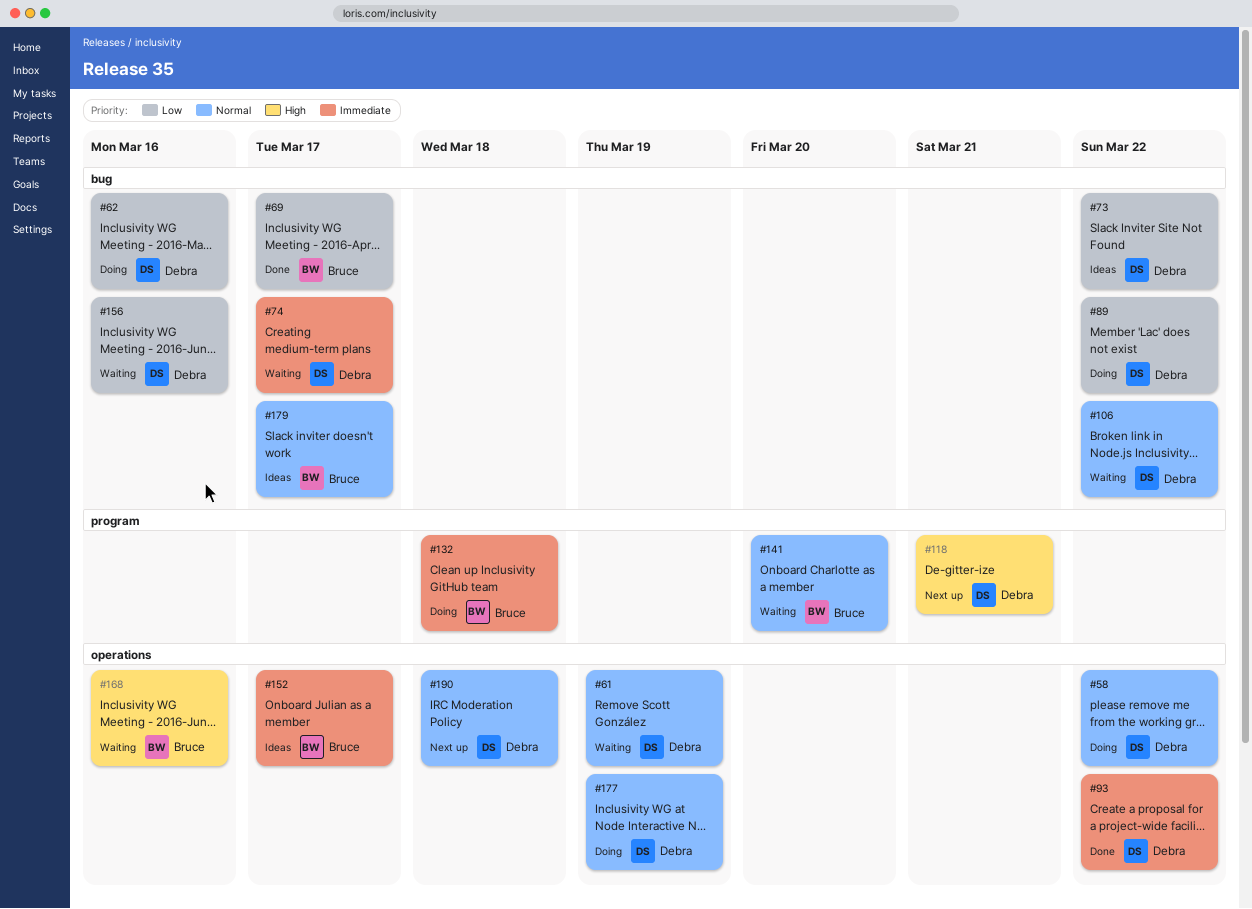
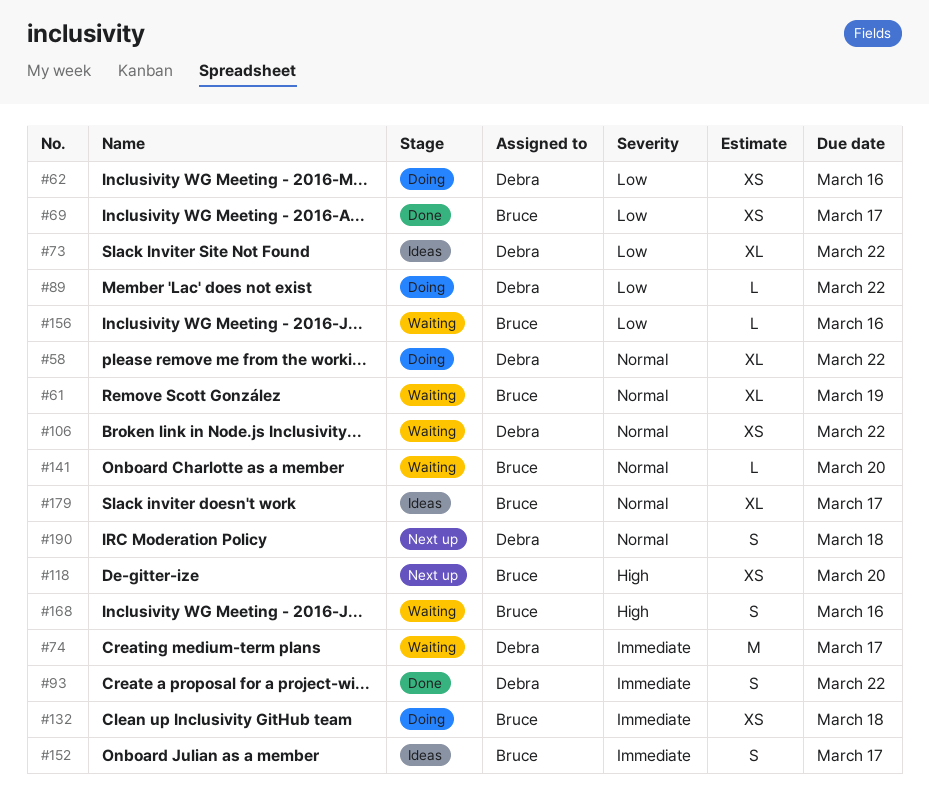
#61, owner: Debra -> Bruce
#118, owner: Debra -> Bruce
#118, due: Mar 21 -> Mar 20
#156, owner: Debra -> Bruce
#177: present -> none

